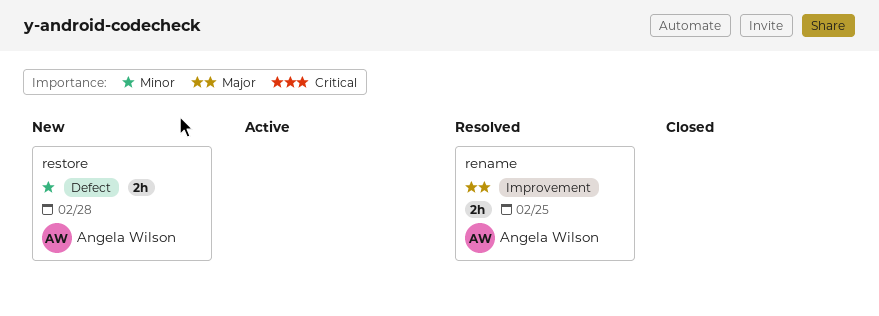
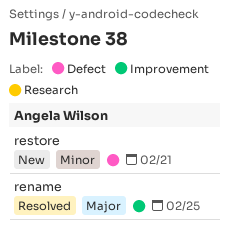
restore, due: Feb 28 -> Feb 21

